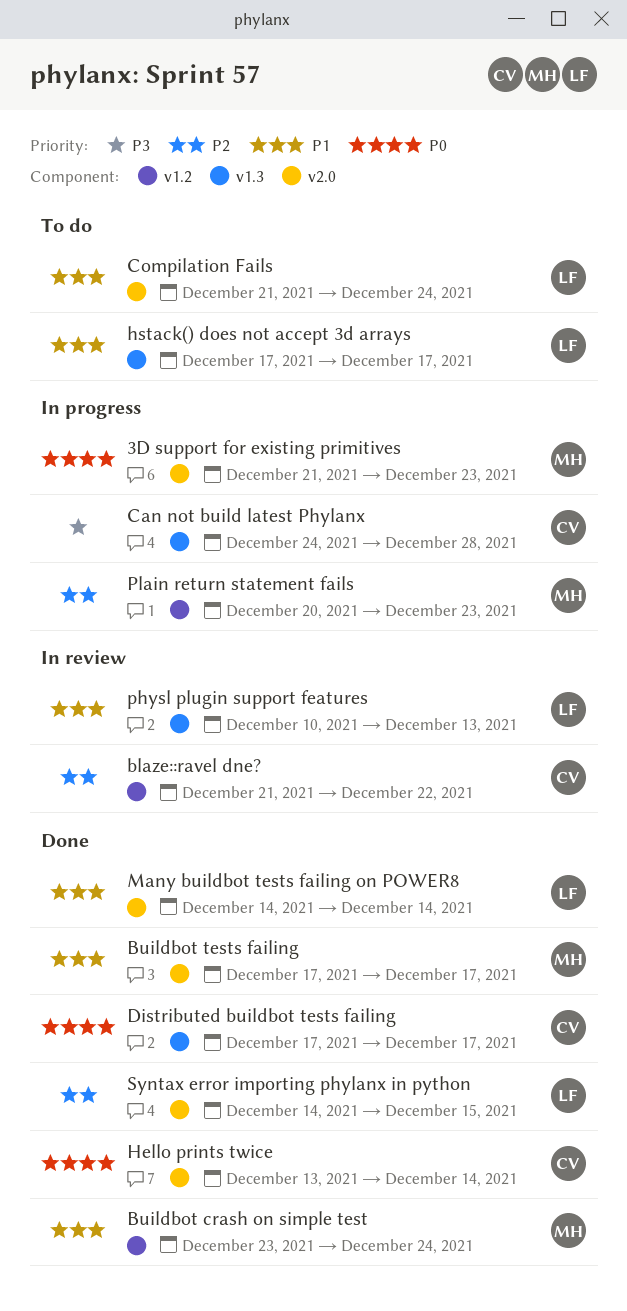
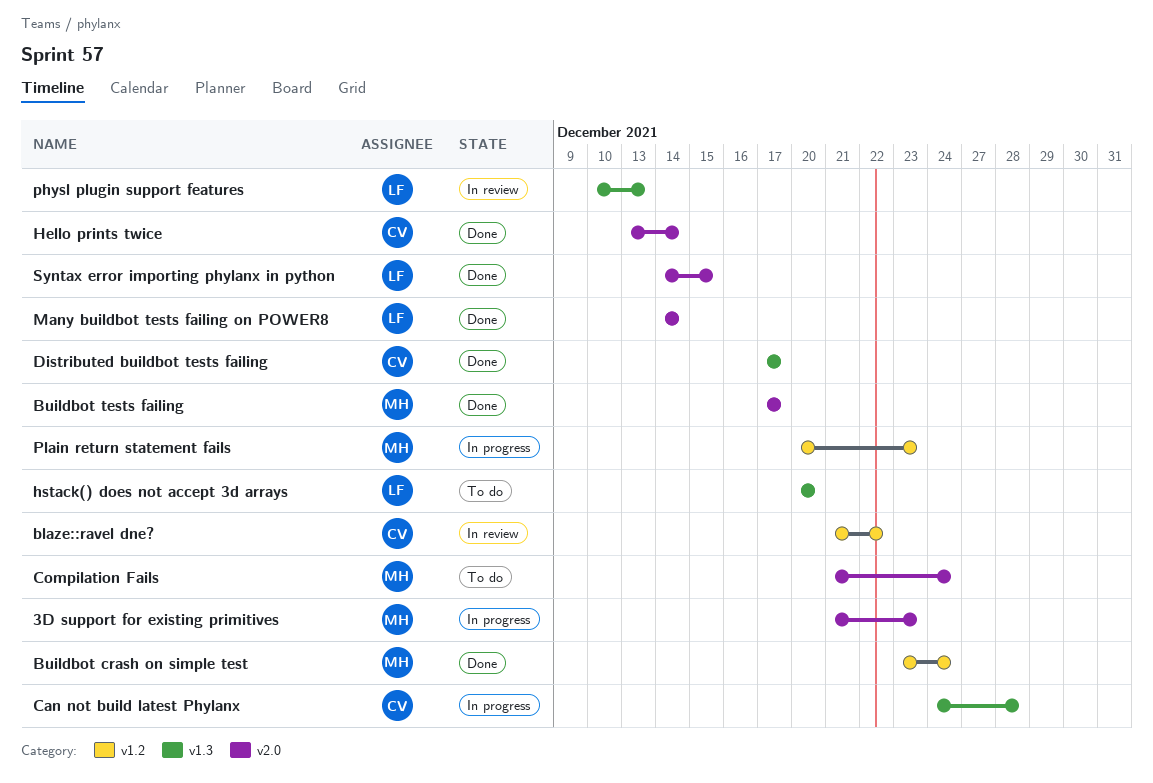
Compilation Fails, owner: LF -> MH
hstack() does not accept 3d arrays, start: Dec 17 -> Dec 20
hstack() does not accept 3d arrays, due: Dec 17 -> Dec 20

